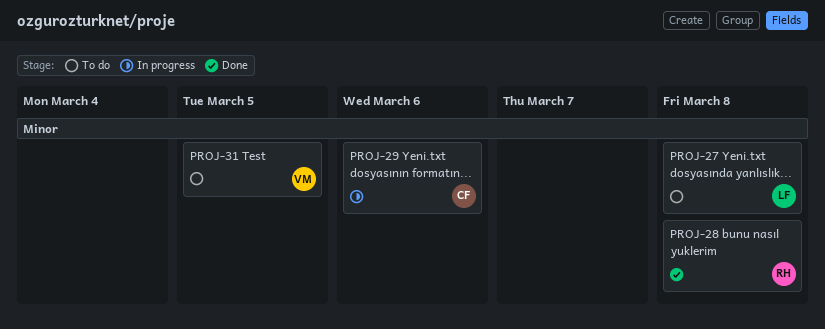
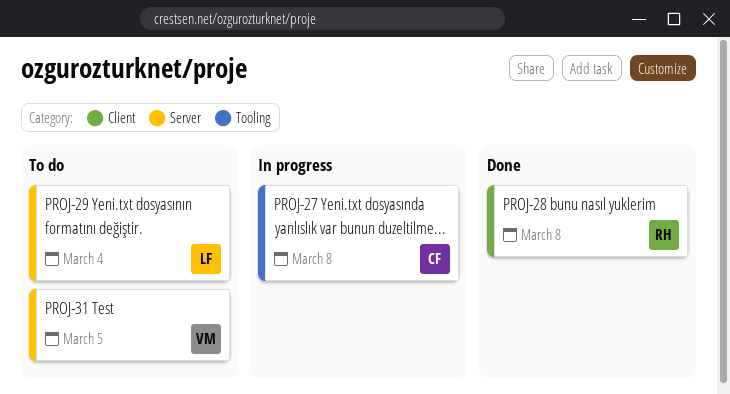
PROJ-27, status: To do -> In progress
PROJ-27, owner: LF -> CF
PROJ-29, status: In progress -> To do
PROJ-29, owner: CF -> LF
PROJ-29, due: Mar 6 -> Mar 4

